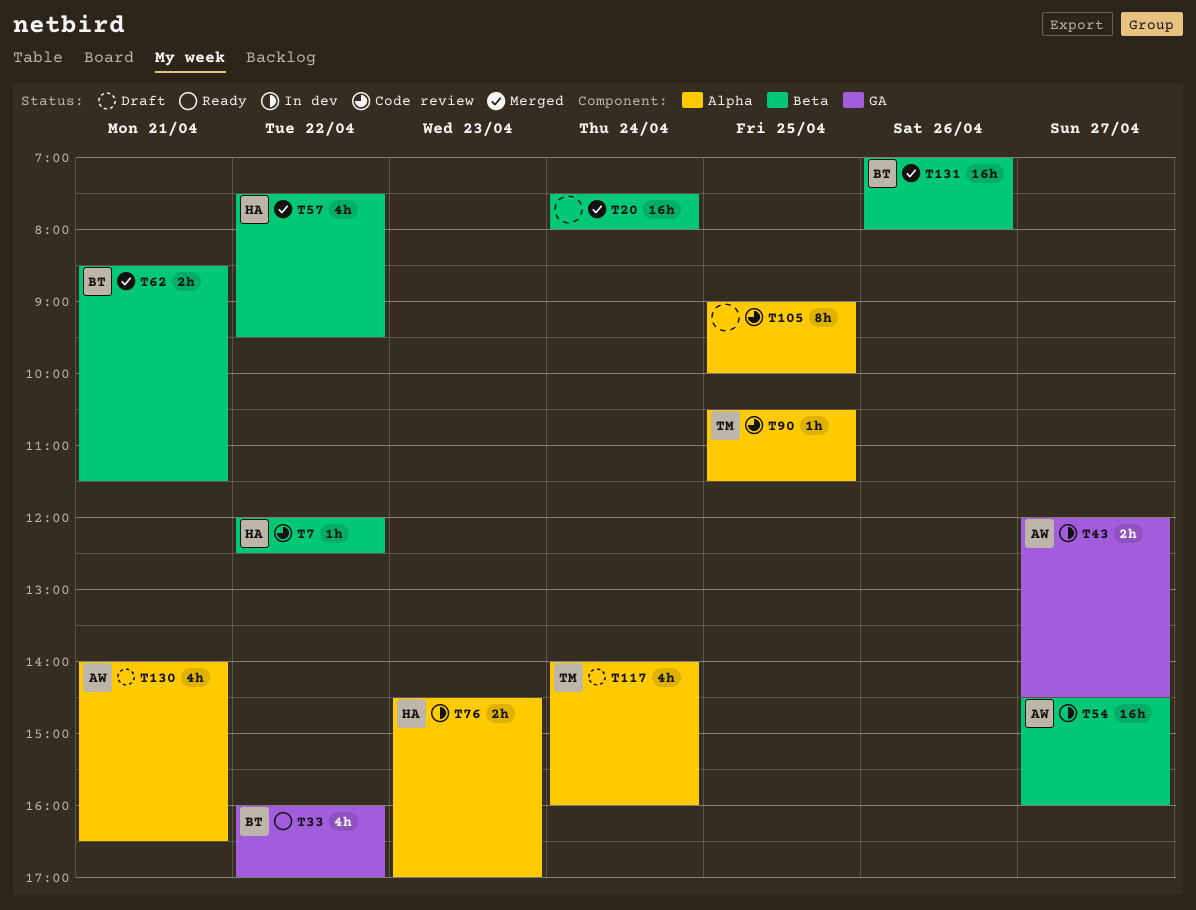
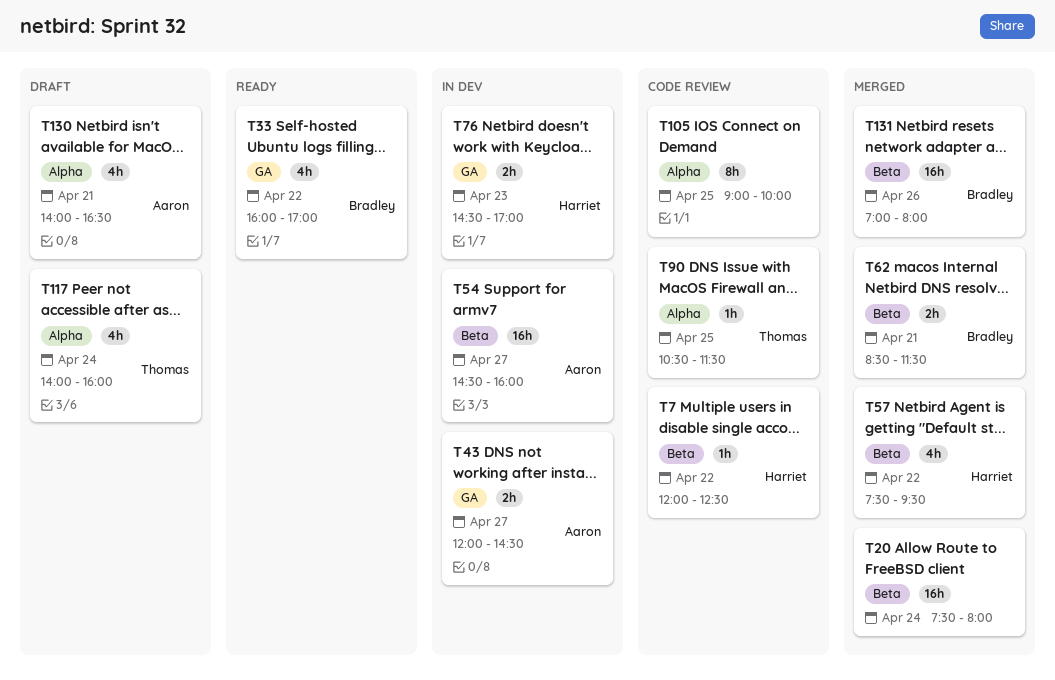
T76, label: Alpha -> GA

